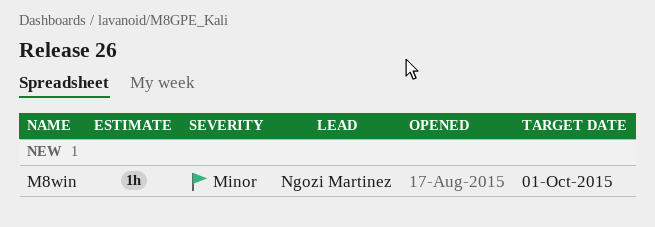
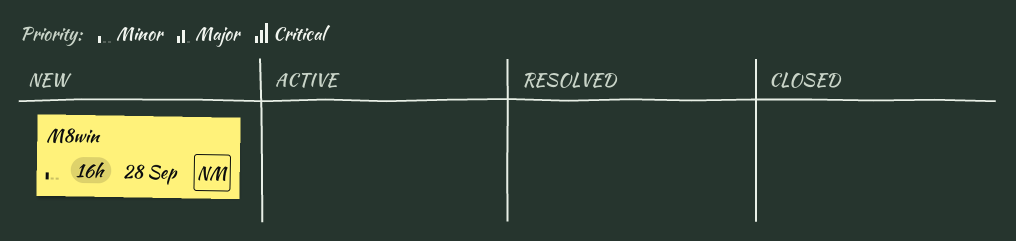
M8win, estimate: 1h -> 16h
M8win, due: Oct 1 -> Sep 28

